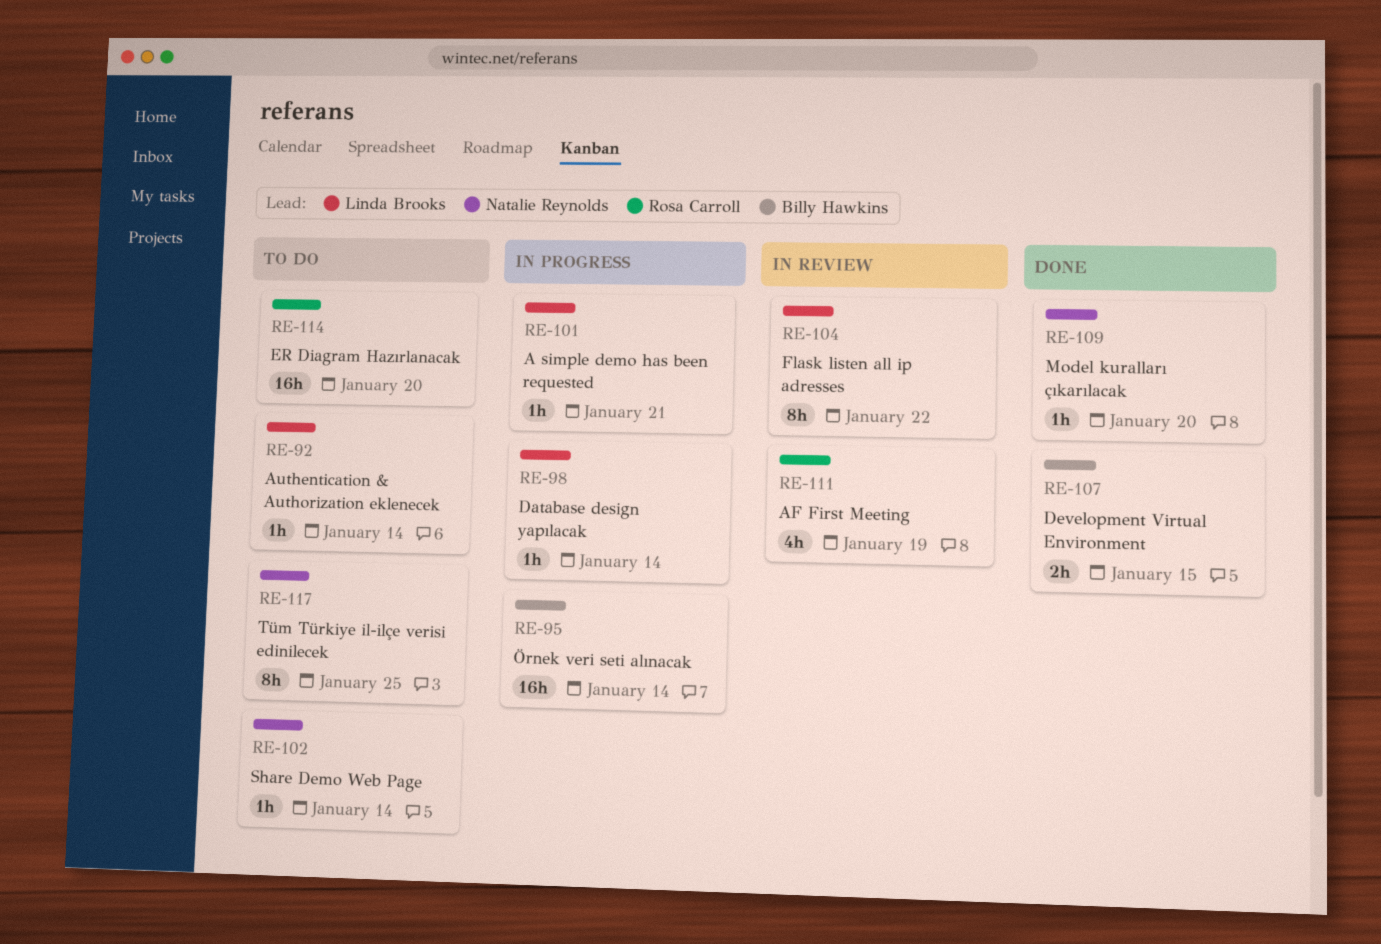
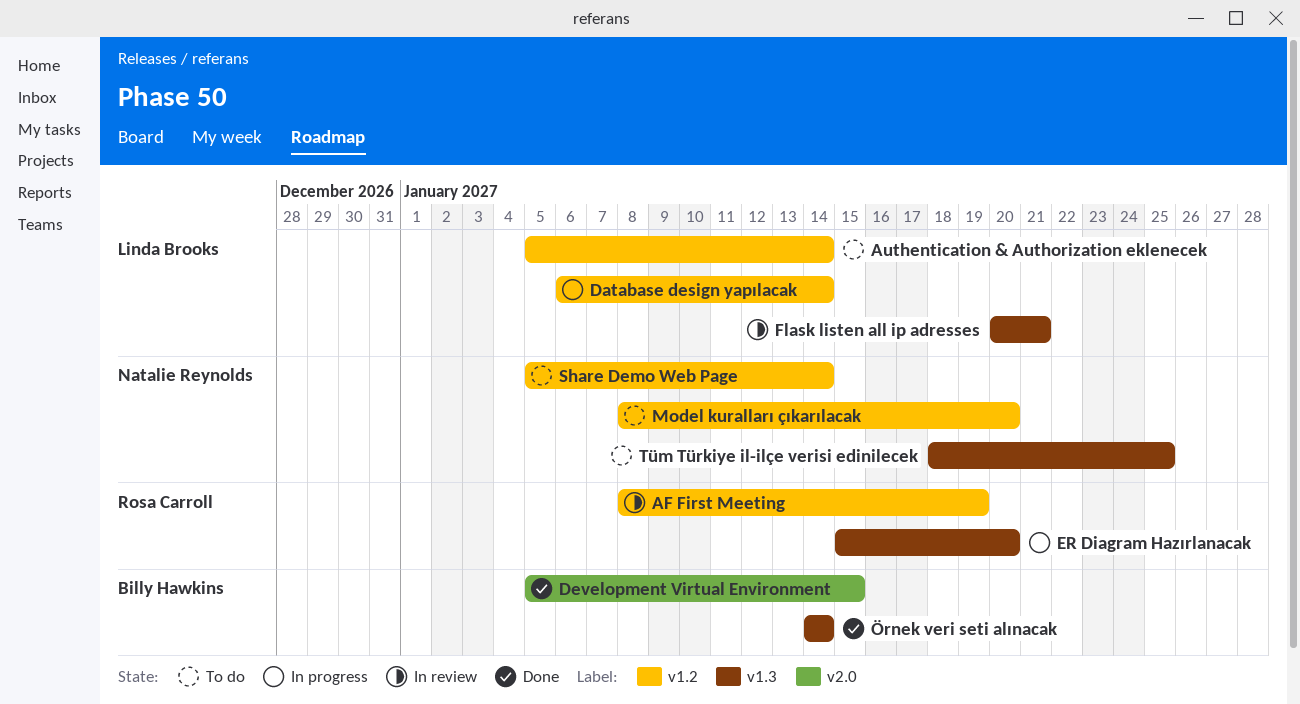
A simple demo has been requested: present -> none
ER Diagram Hazırlanacak, status: To do -> In progress
Flask listen all ip adresses, due: Jan 22 -> Jan 21
Model kuralları çıkarılacak, status: Done -> To do
Örnek veri seti alınacak, status: In progress -> Done

